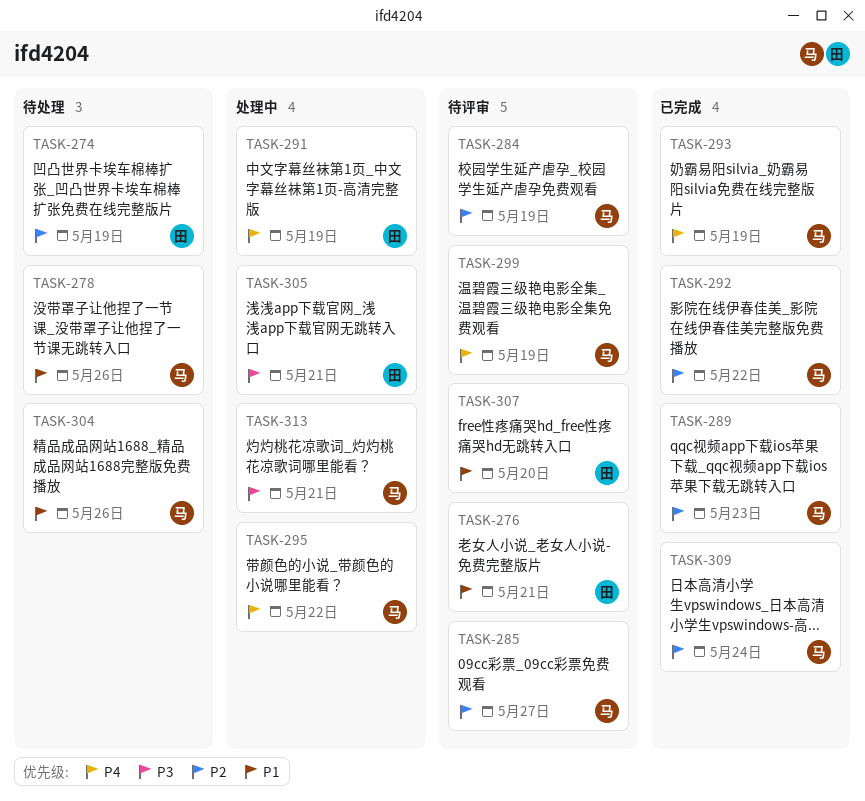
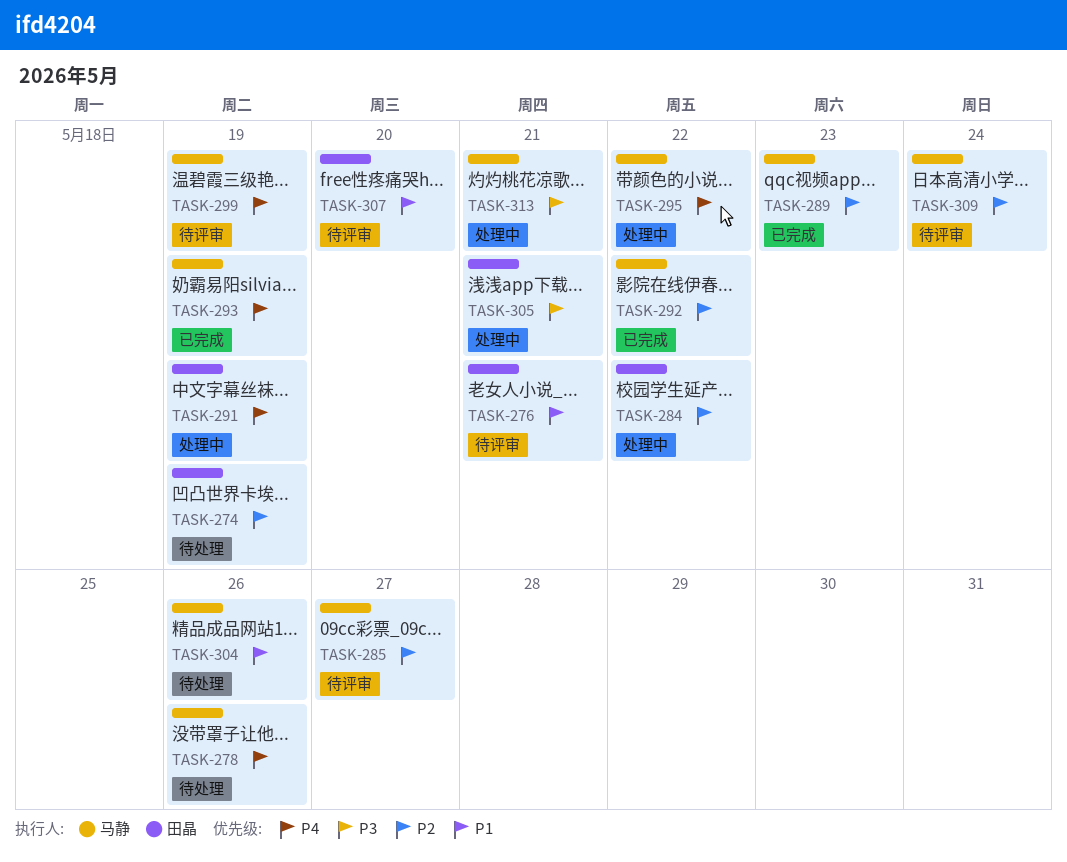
TASK-278, priority: P1 -> P4
TASK-284, status: 待评审 -> 处理中
TASK-284, owner: 马静 -> 田晶
TASK-284, due: May 19 -> May 22
TASK-309, status: 已完成 -> 待评审

